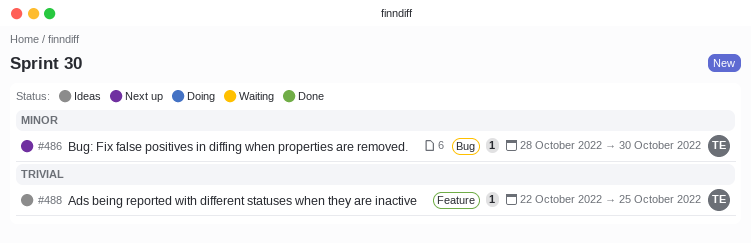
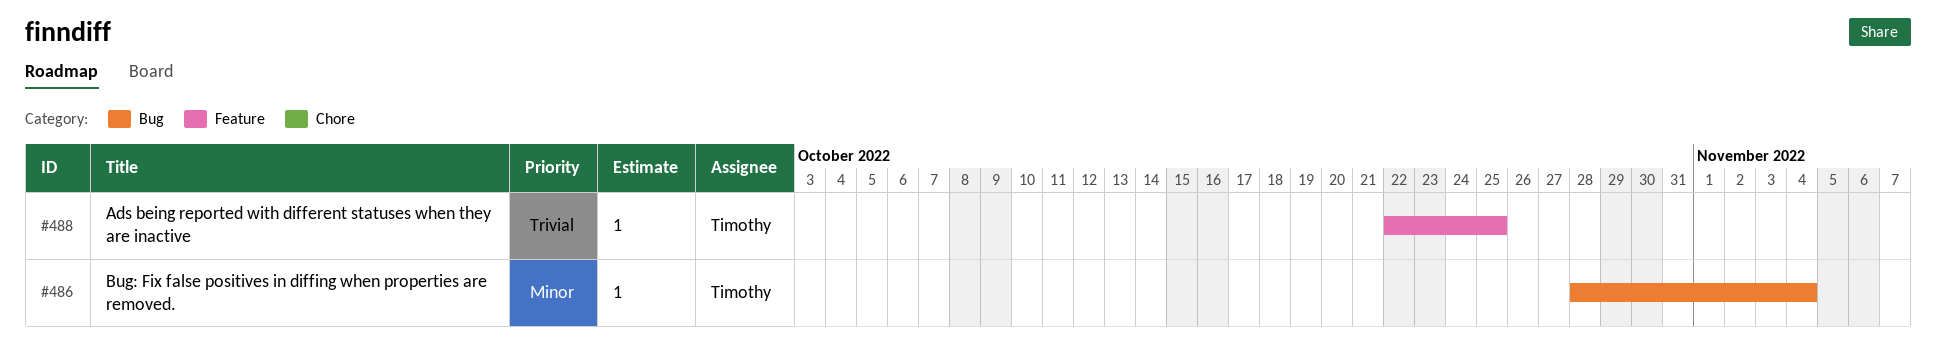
#486, due: Oct 30 -> Nov 4

